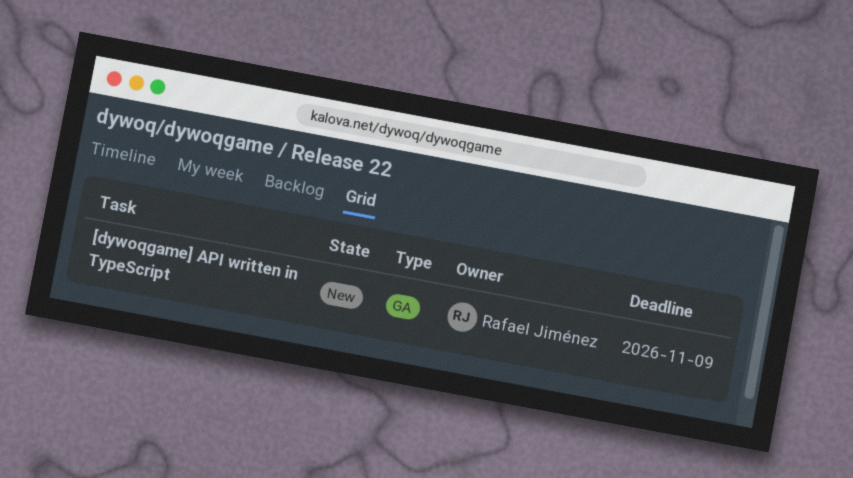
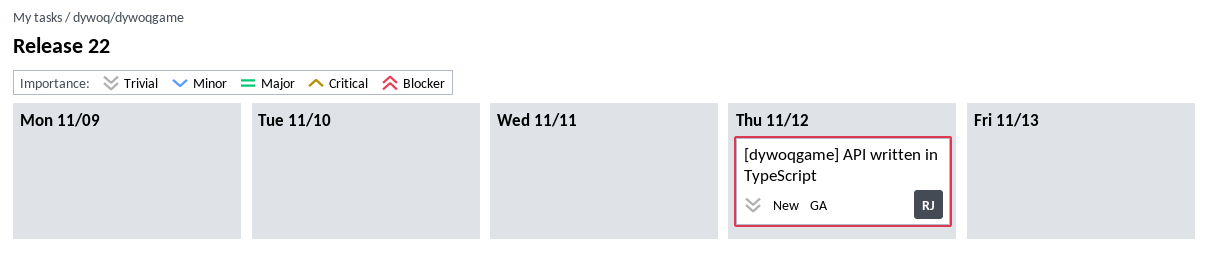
[dywoqgame] API written in TypeScript, due: Nov 9 -> Nov 12

